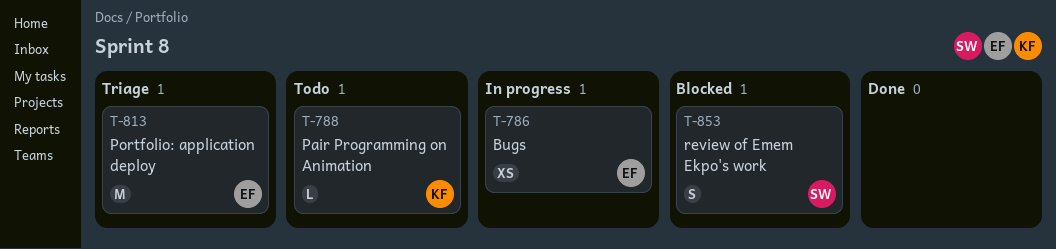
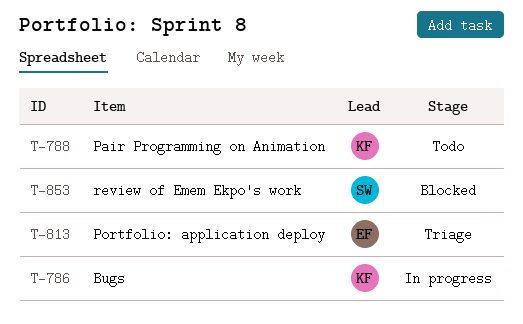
T-786, owner: EF -> KF

